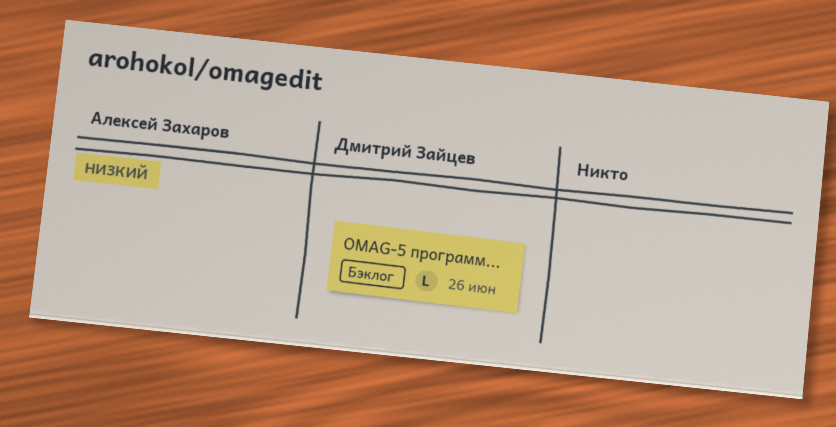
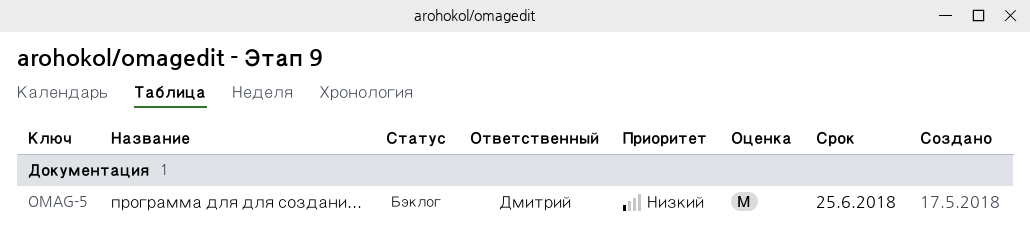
OMAG-5, estimate: L -> M
OMAG-5, due: Jun 26 -> Jun 25

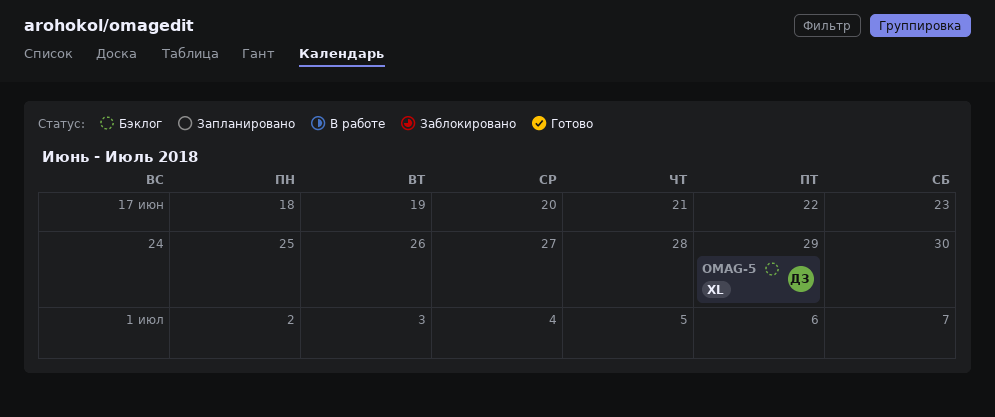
OMAG-5, estimate: M -> XL
OMAG-5, due: Jun 25 -> Jun 29

